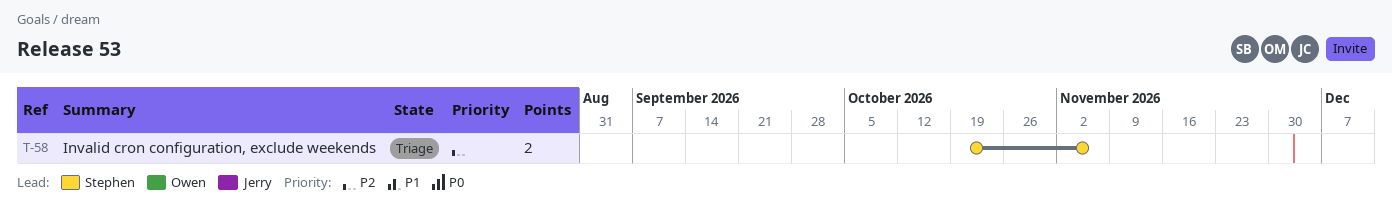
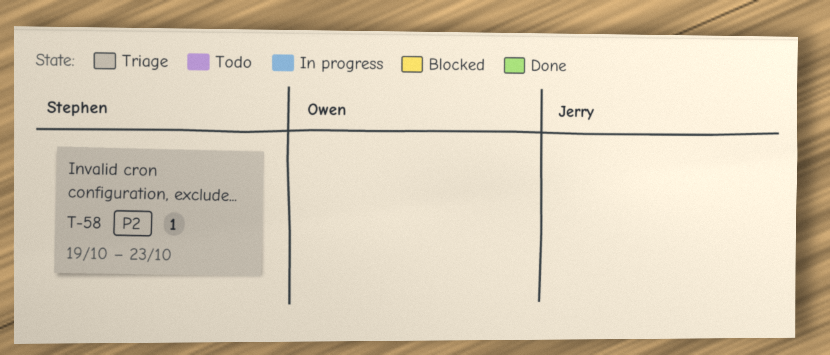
T-58, estimate: 2 -> 1
T-58, due: Nov 6 -> Oct 23

